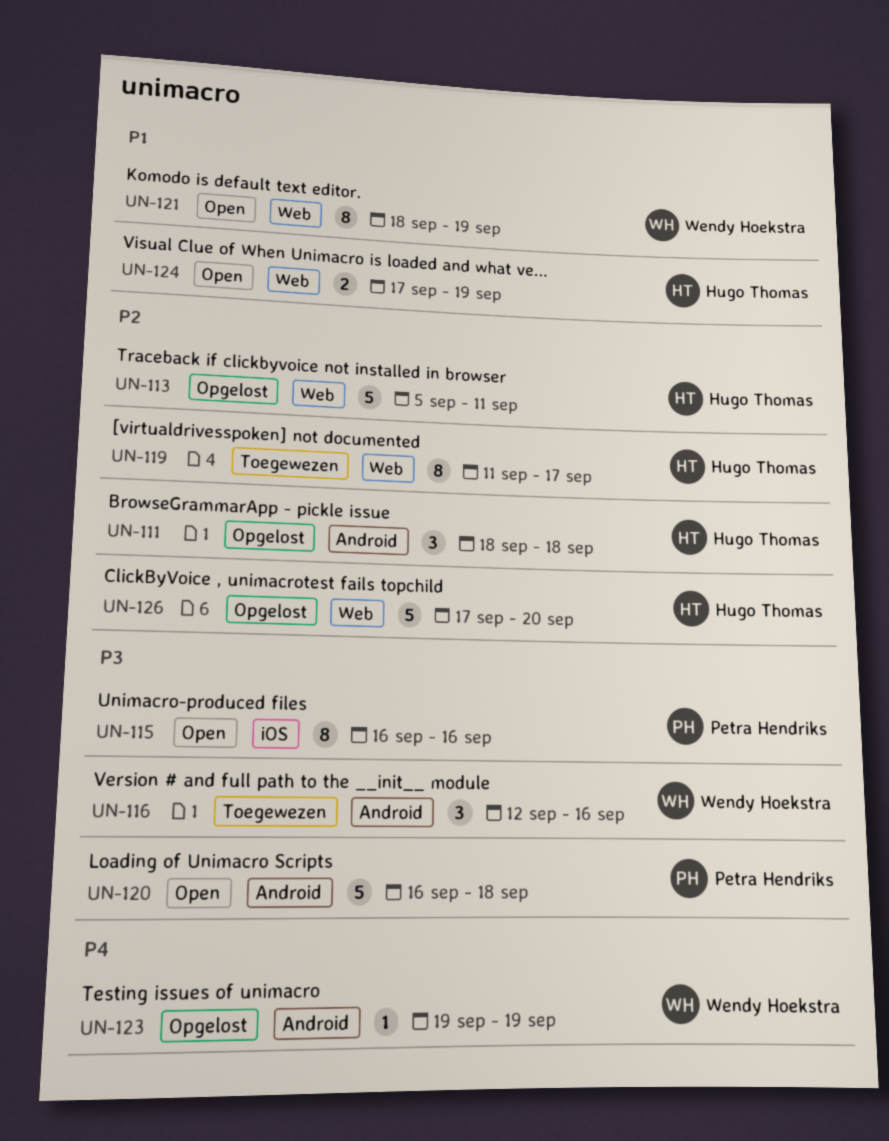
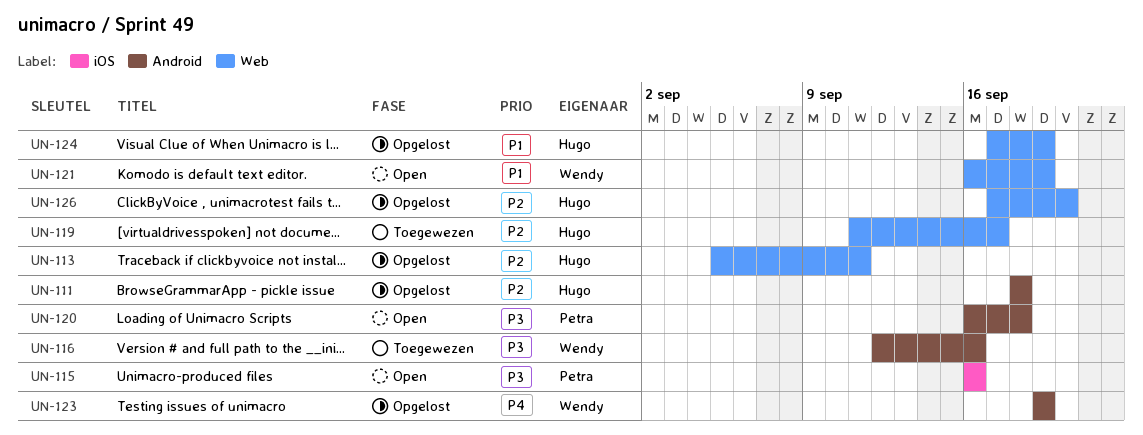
UN-121, start: Sep 18 -> Sep 16
UN-124, status: Open -> Opgelost

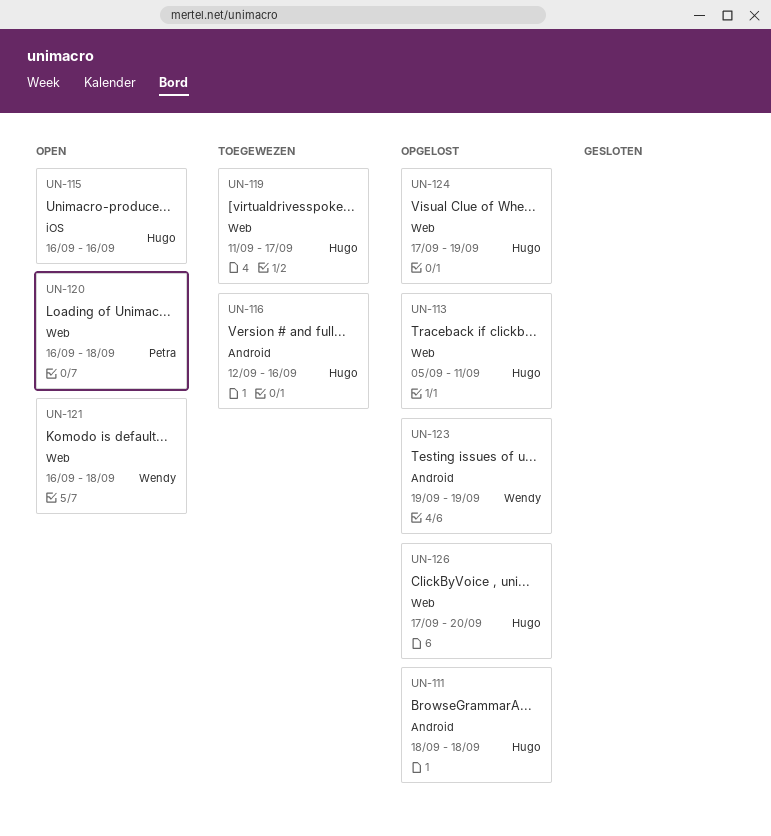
UN-115, owner: Petra -> Hugo
UN-116, owner: Wendy -> Hugo
UN-120, label: Android -> Web
UN-121, due: Sep 19 -> Sep 18

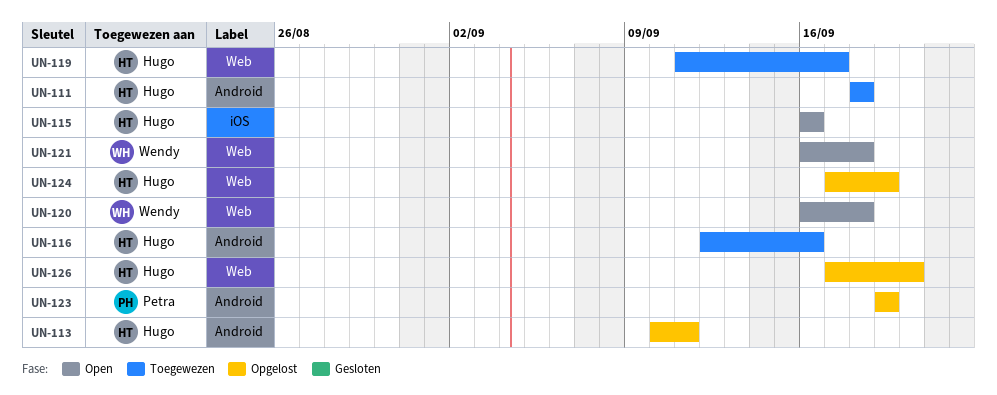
UN-111, status: Opgelost -> Toegewezen
UN-113, label: Web -> Android
UN-113, start: Sep 5 -> Sep 10
UN-120, owner: Petra -> Wendy
UN-123, owner: Wendy -> Petra

